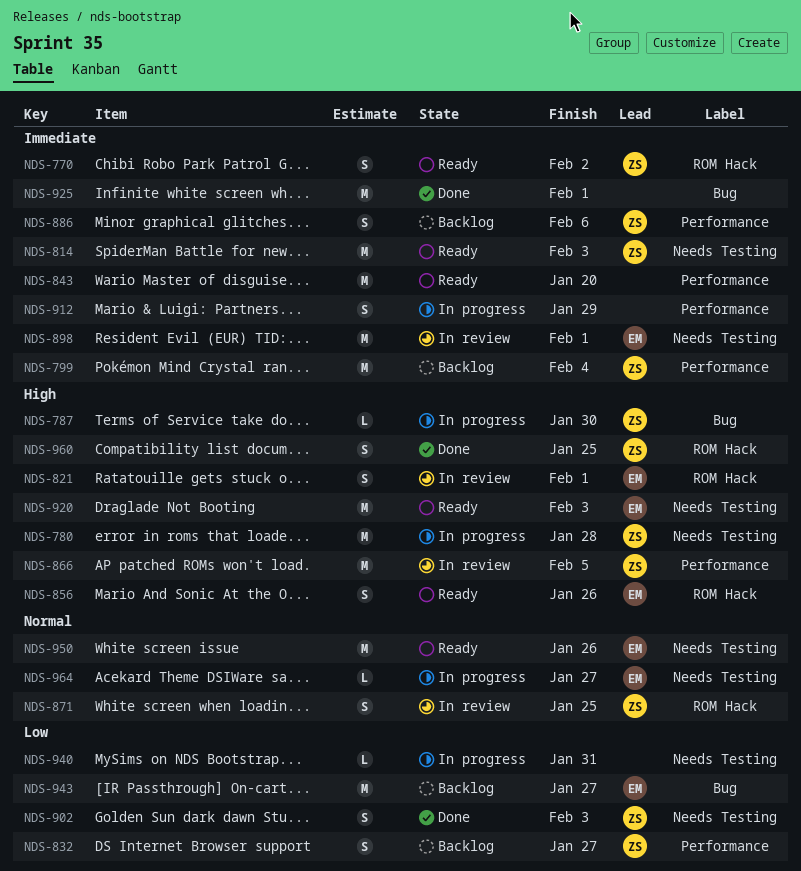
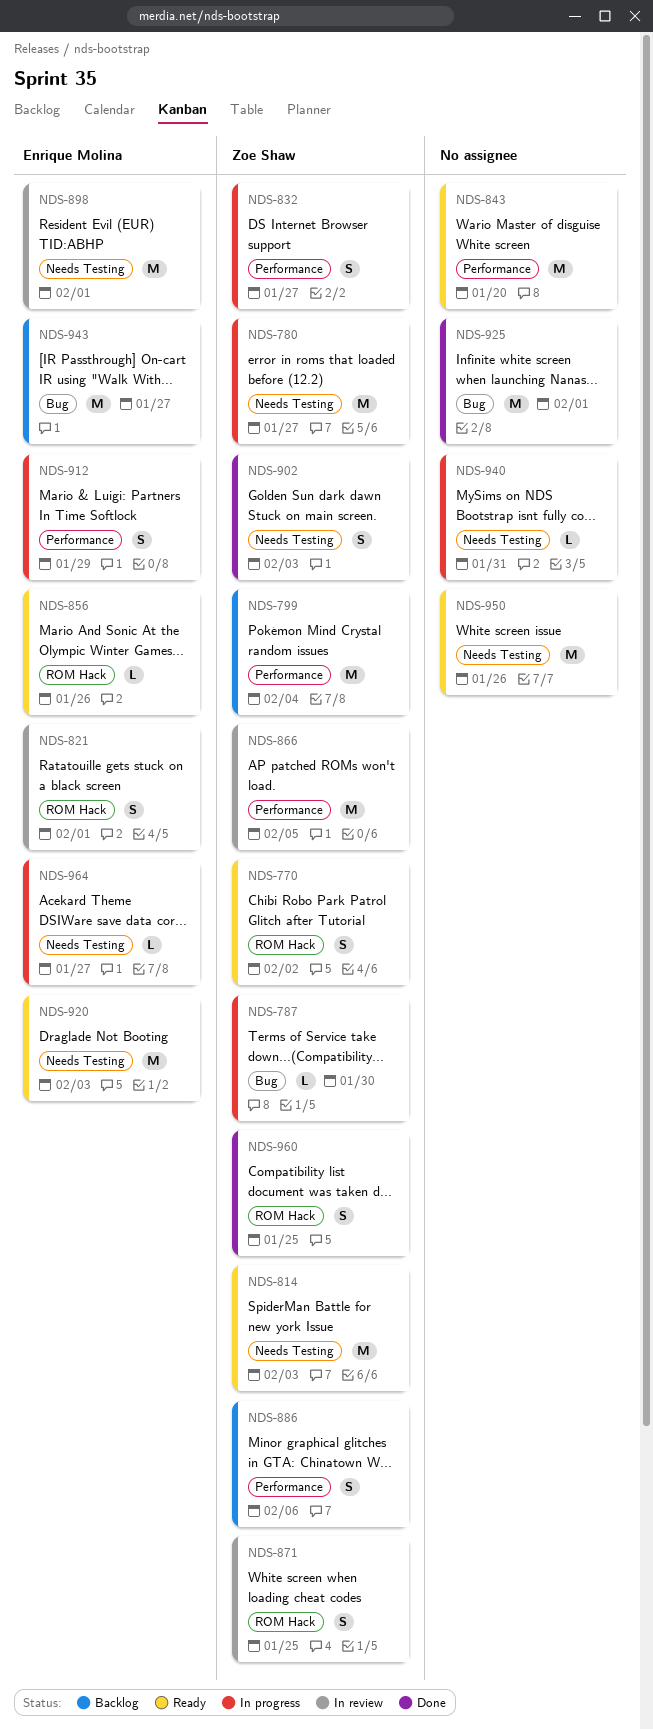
NDS-780, due: Jan 28 -> Jan 27
NDS-832, status: Backlog -> In progress
NDS-856, estimate: S -> L
NDS-912, owner: none -> Enrique Molina
NDS-950, owner: Enrique Molina -> none

